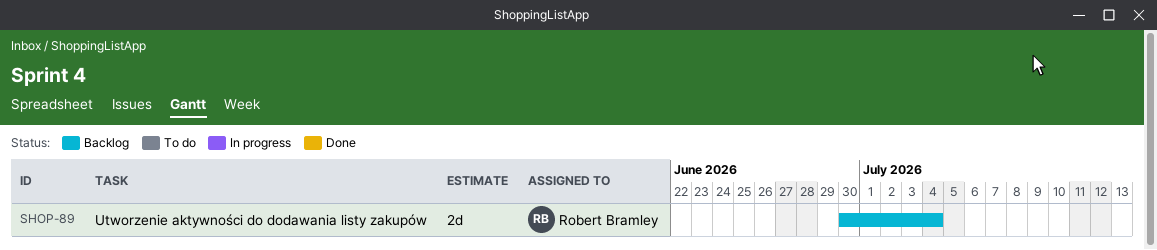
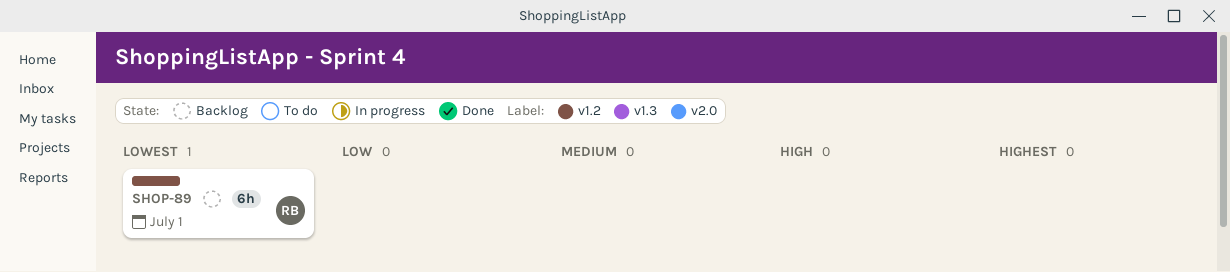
SHOP-89, estimate: 2d -> 6h
SHOP-89, due: Jul 4 -> Jul 1

